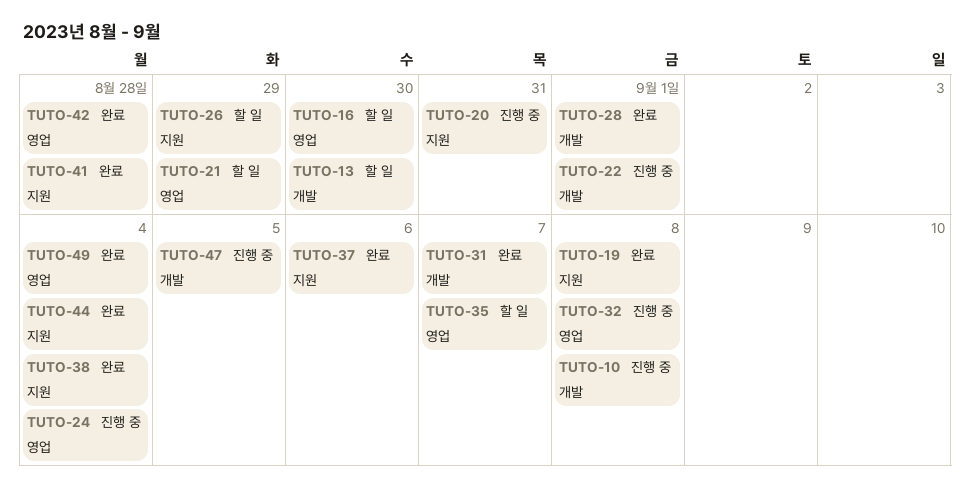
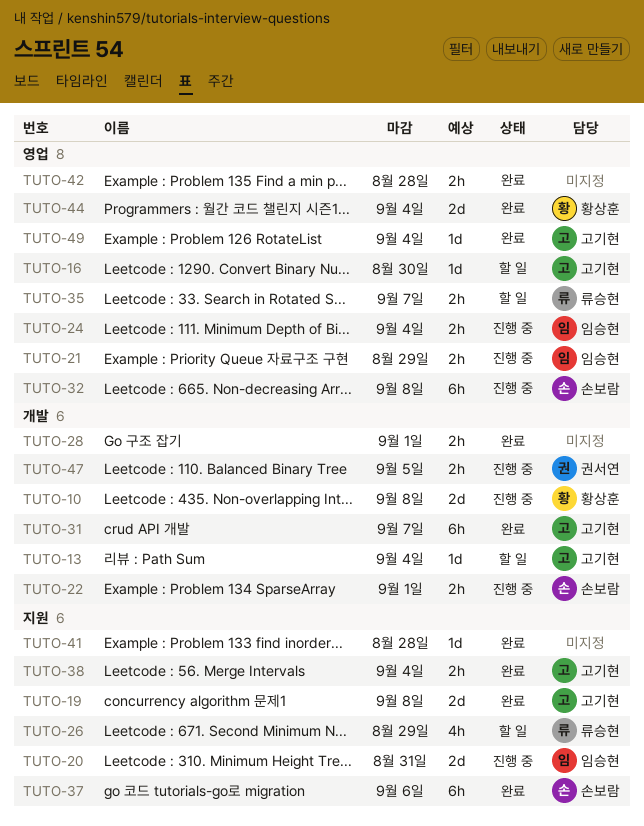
TUTO-13, due: Aug 30 -> Sep 4
TUTO-21, status: 할 일 -> 진행 중
TUTO-44, label: 지원 -> 영업

